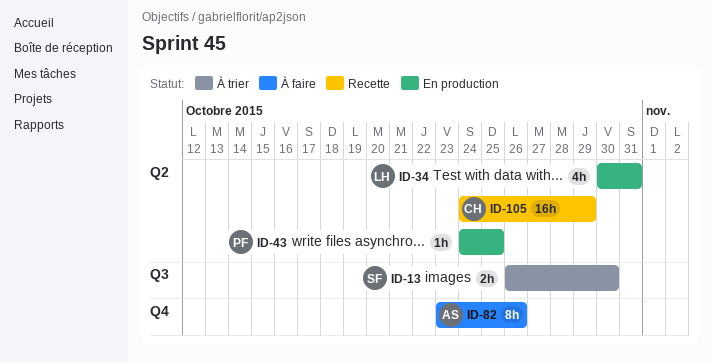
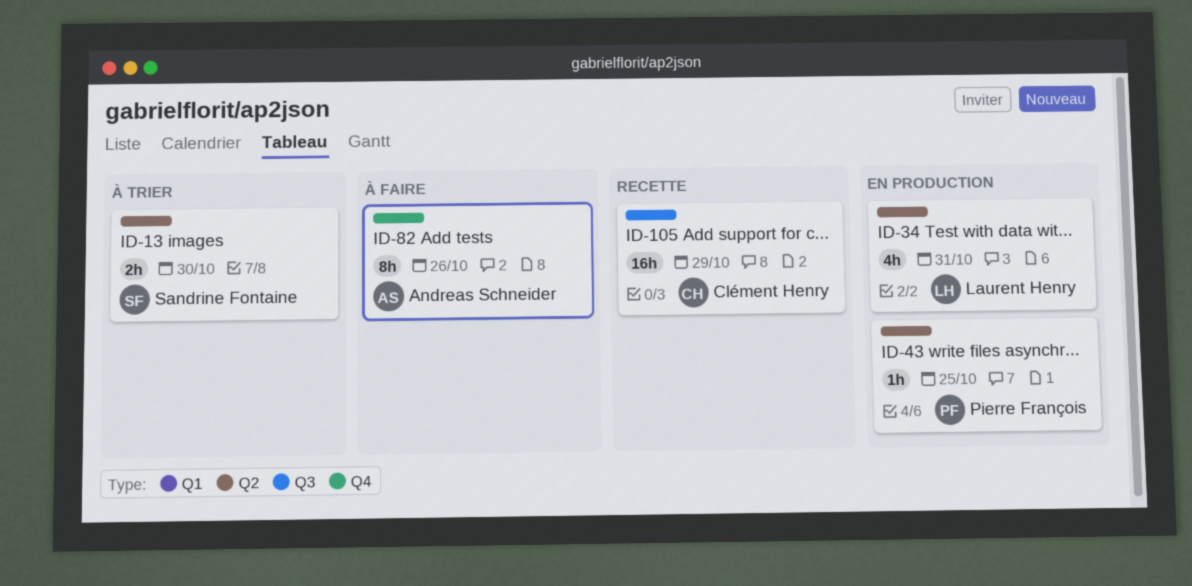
ID-13, label: Q3 -> Q2
ID-105, label: Q2 -> Q3

